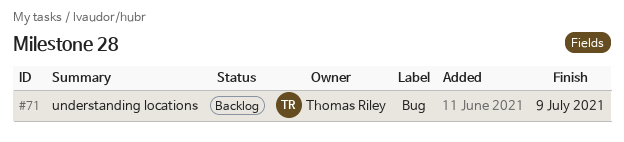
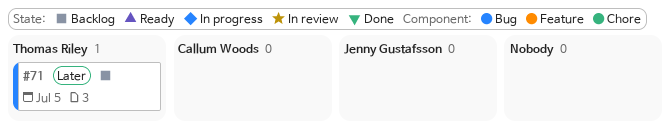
#71, due: Jul 9 -> Jul 5

